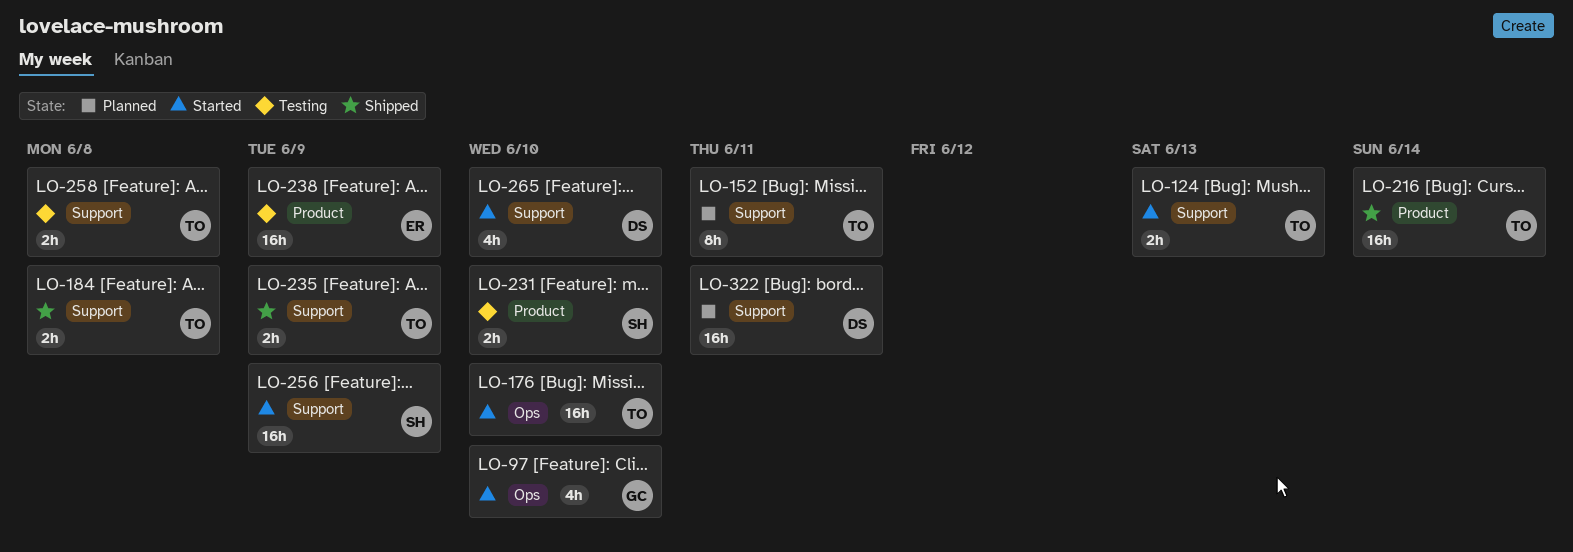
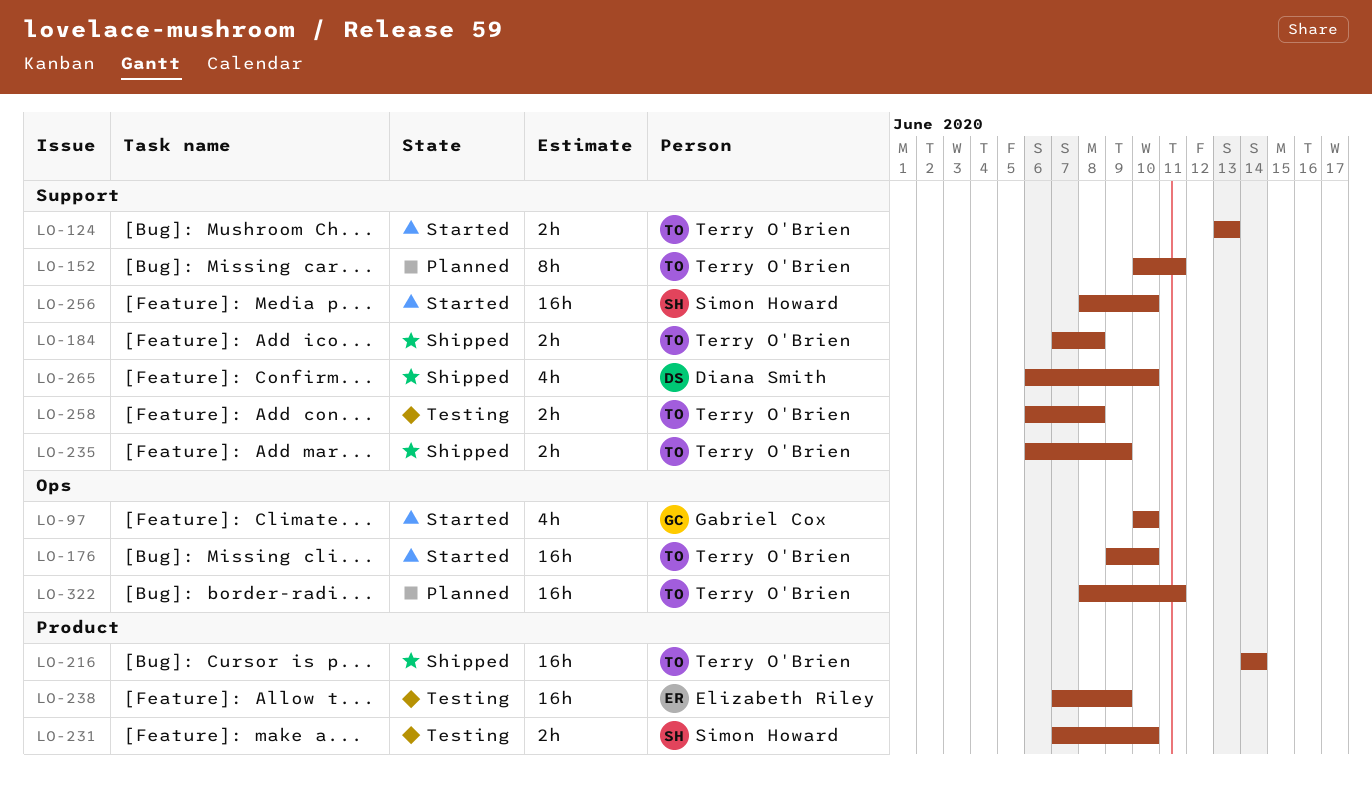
LO-256, due: Jun 9 -> Jun 10
LO-265, status: Started -> Shipped
LO-322, owner: Diana Smith -> Terry O'Brien
LO-322, label: Support -> Ops

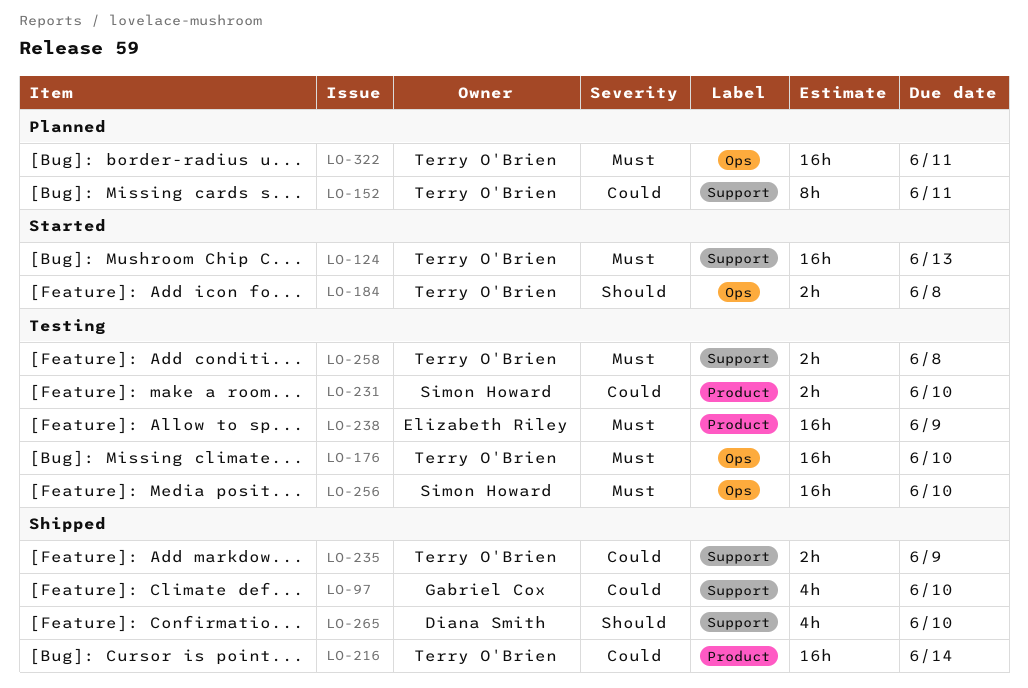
LO-97, status: Started -> Shipped
LO-97, label: Ops -> Support
LO-124, estimate: 2h -> 16h
LO-176, status: Started -> Testing
LO-184, status: Shipped -> Started
LO-184, label: Support -> Ops
LO-256, status: Started -> Testing
LO-256, label: Support -> Ops

